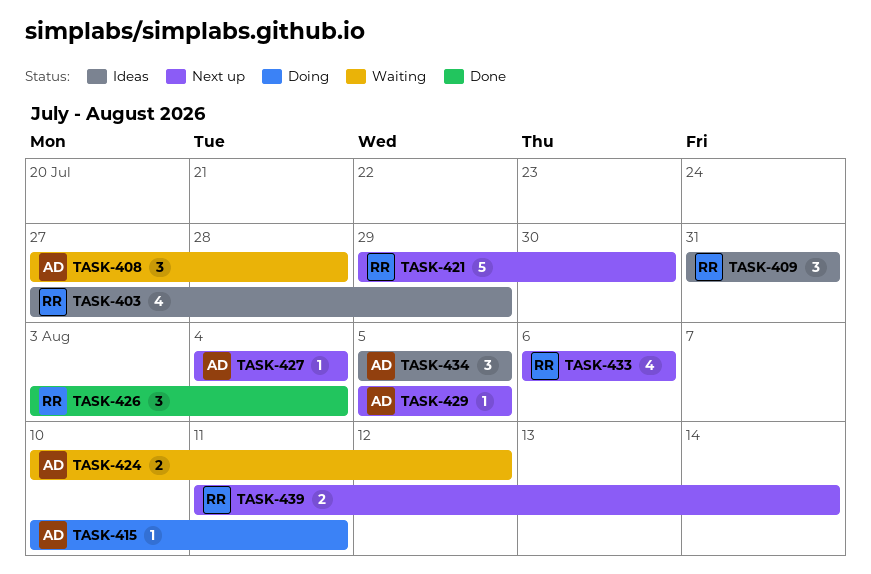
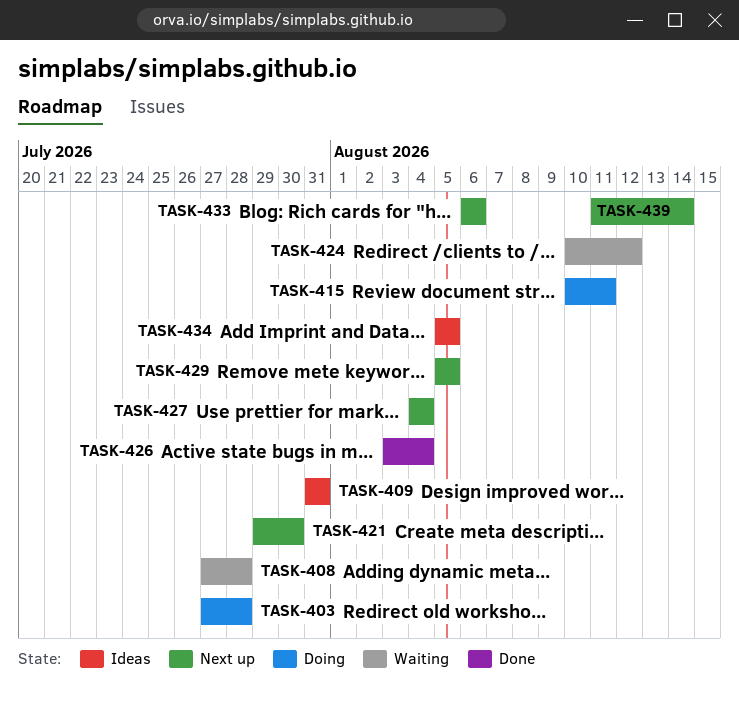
TASK-403, status: Ideas -> Doing
TASK-403, due: Jul 29 -> Jul 28

